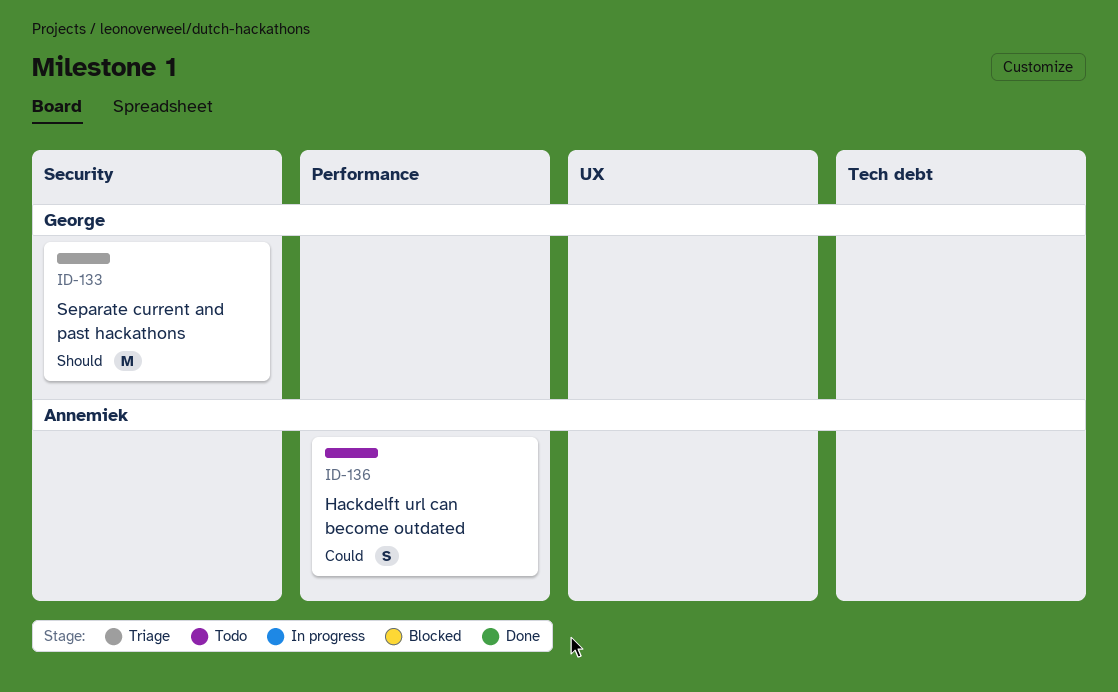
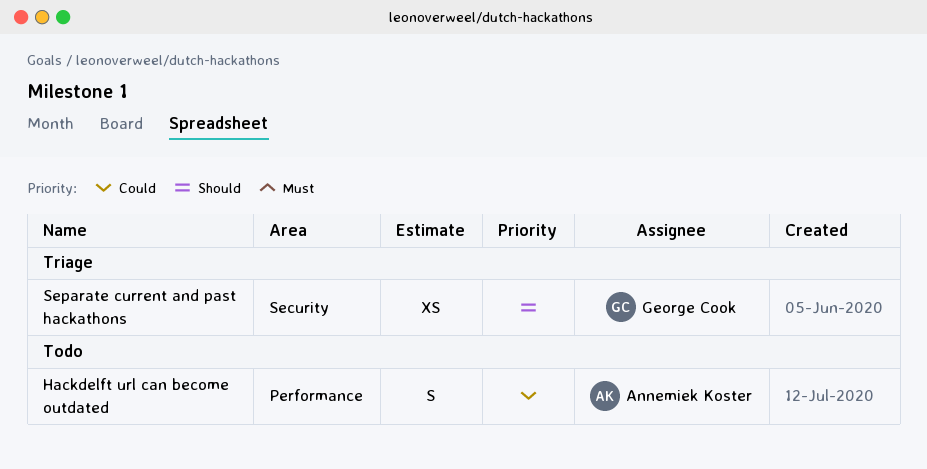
Separate current and past hackathons, estimate: M -> XS

